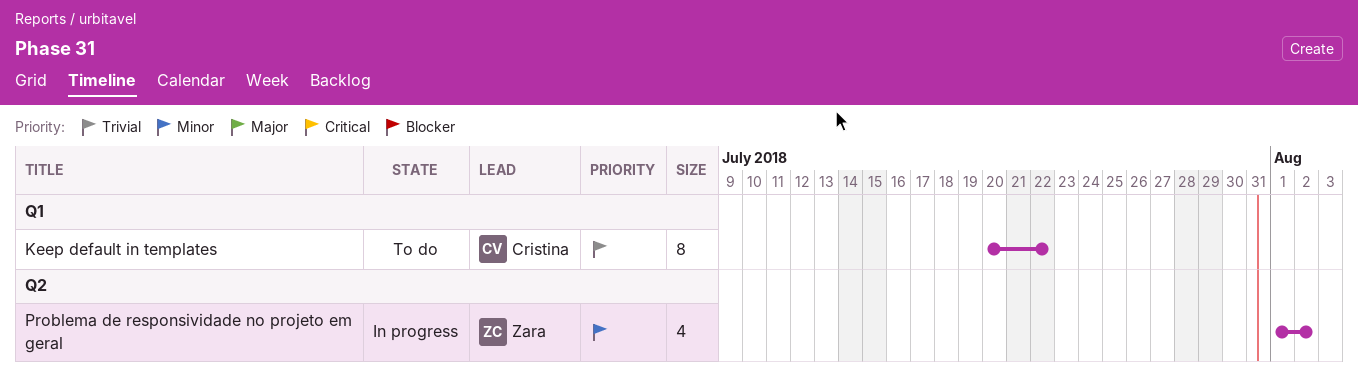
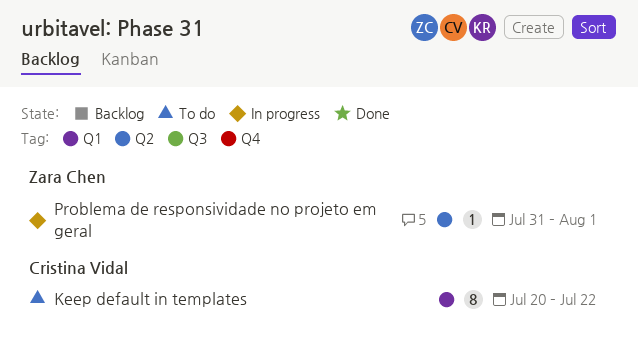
Problema de responsividade no projeto em geral, estimate: 4 -> 1
Problema de responsividade no projeto em geral, start: Aug 1 -> Jul 31
Problema de responsividade no projeto em geral, due: Aug 2 -> Aug 1

